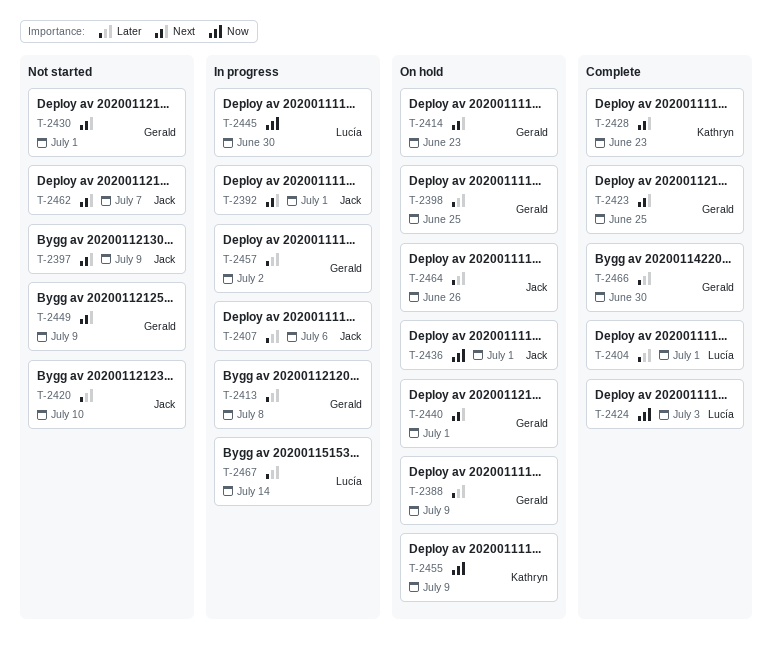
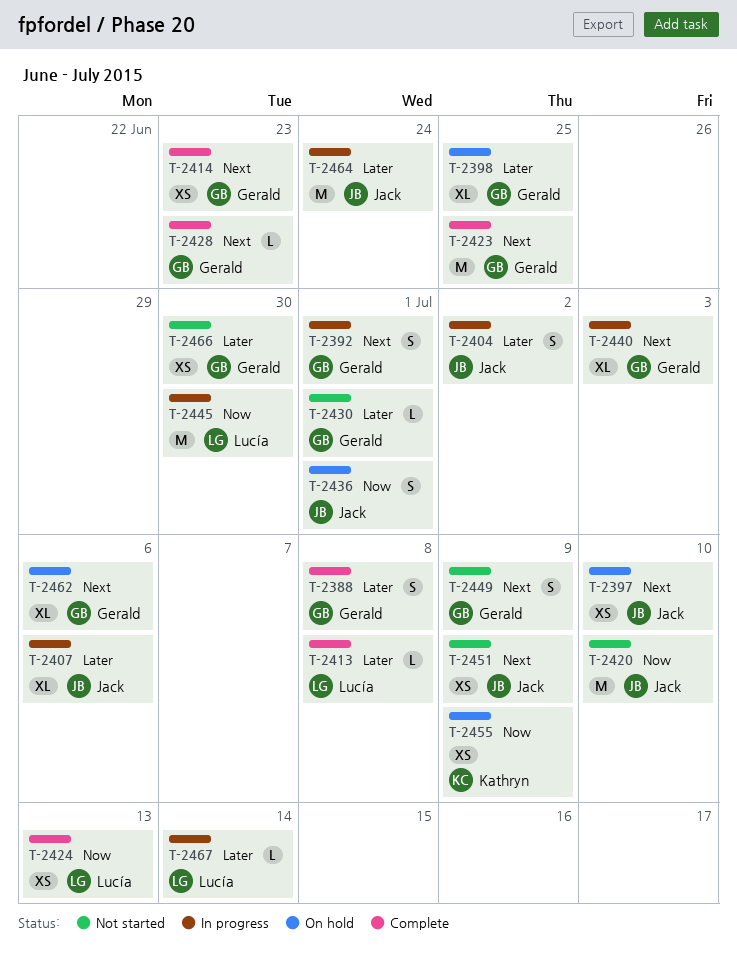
T-2388, status: On hold -> Complete
T-2388, due: Jul 9 -> Jul 8
T-2392, owner: Jack -> Gerald
T-2397, status: Not started -> On hold
T-2397, due: Jul 9 -> Jul 10
T-2404, status: Complete -> In progress
T-2404, owner: Lucía -> Jack
T-2404, due: Jul 1 -> Jul 2
T-2413, status: In progress -> Complete
T-2413, owner: Gerald -> Lucía
T-2414, status: On hold -> Complete
T-2420, priority: Later -> Now
T-2424, due: Jul 3 -> Jul 13
T-2428, owner: Kathryn -> Gerald
T-2430, priority: Next -> Later
T-2440, status: On hold -> In progress
T-2440, due: Jul 1 -> Jul 3
T-2451: none -> present
T-2457: present -> none
T-2462, status: Not started -> On hold
T-2462, owner: Jack -> Gerald
T-2462, due: Jul 7 -> Jul 6
T-2464, status: On hold -> In progress
T-2464, due: Jun 26 -> Jun 24
T-2466, status: Complete -> Not started

